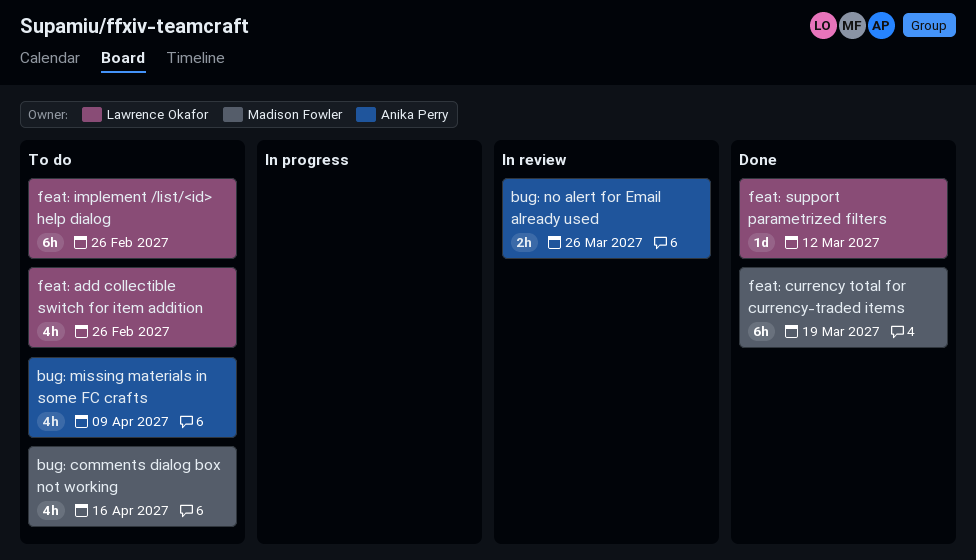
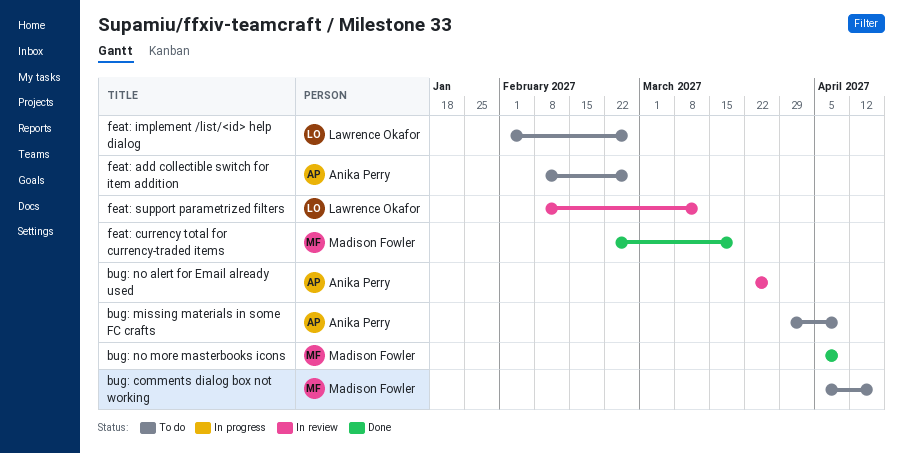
bug: no more masterbooks icons: none -> present
feat: add collectible switch for item addition, owner: Lawrence Okafor -> Anika Perry
feat: support parametrized filters, status: Done -> In review

